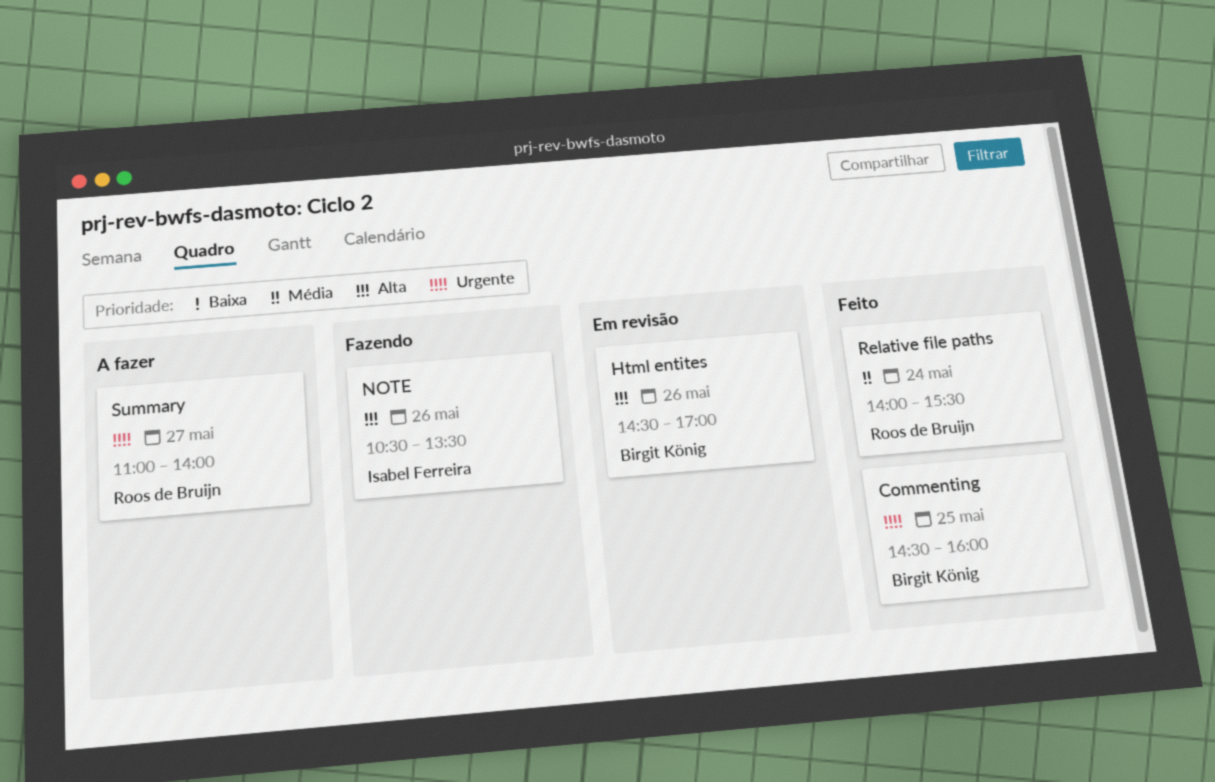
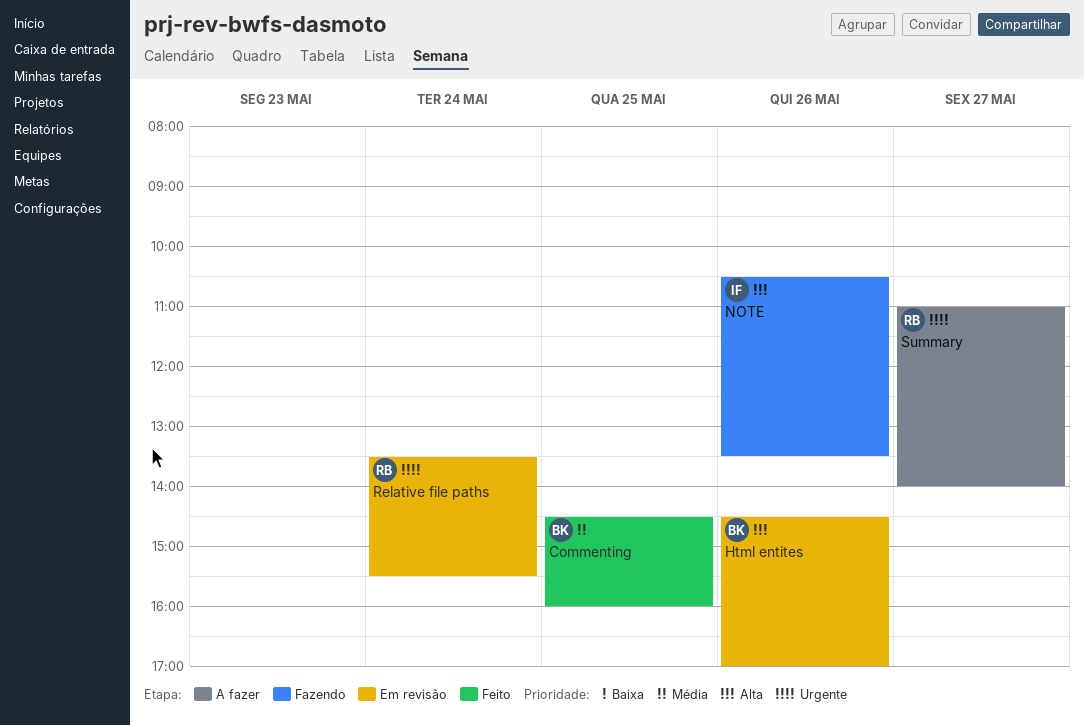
Commenting, priority: Urgente -> Média
Relative file paths, status: Feito -> Em revisão
Relative file paths, priority: Média -> Urgente
Relative file paths, begins: 14:00 -> 13:30

